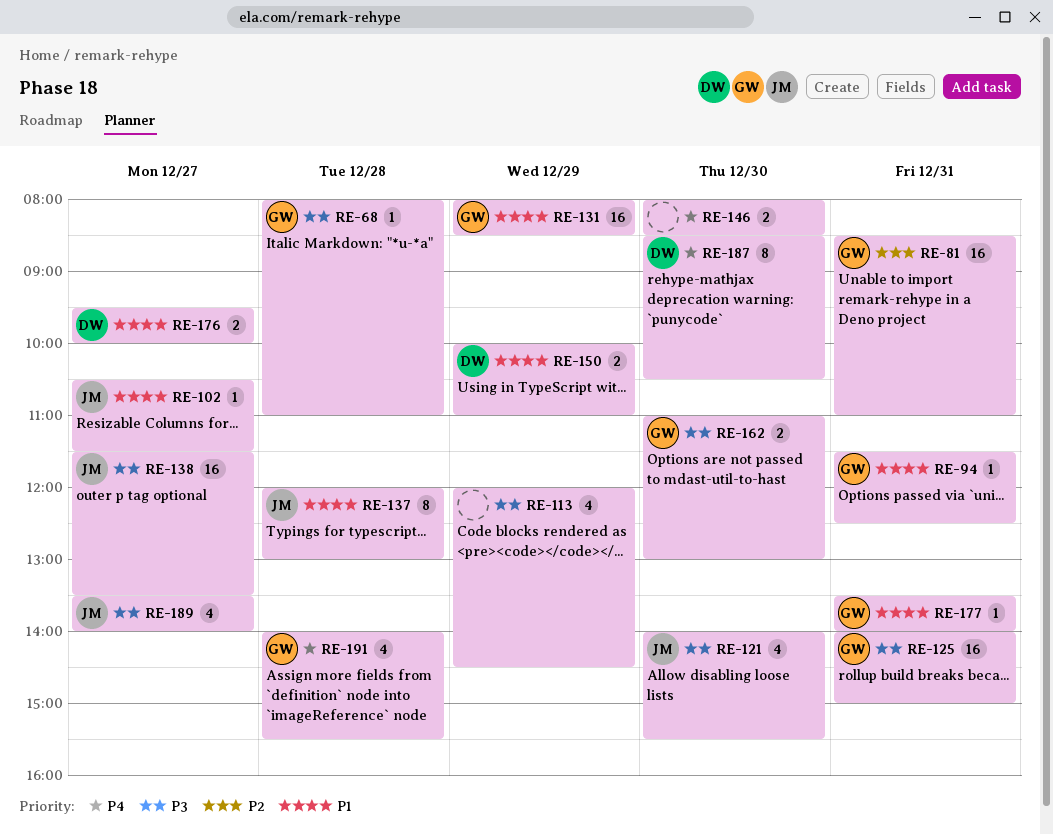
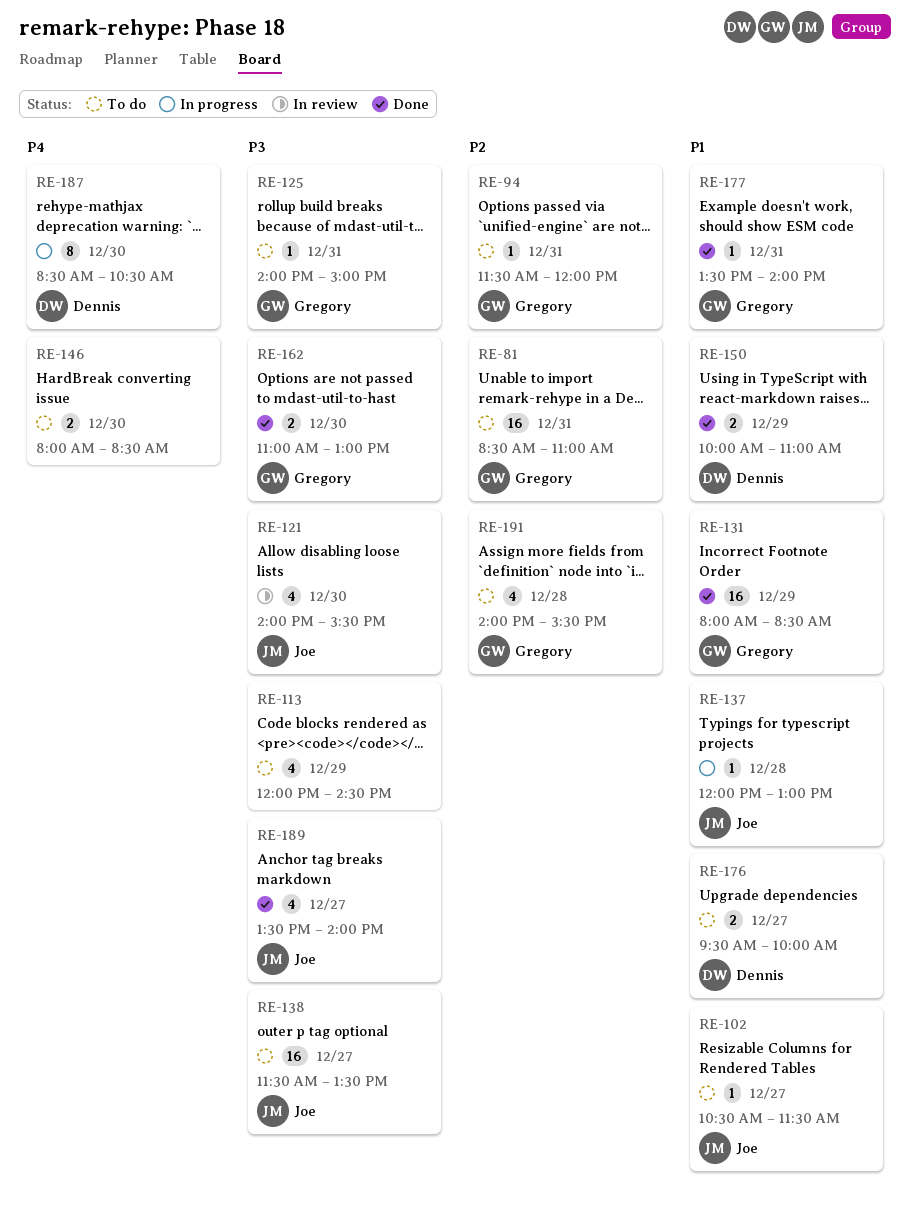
RE-68: present -> none
RE-94, priority: P1 -> P2
RE-94, ends: 12:30 -> 12:00
RE-125, estimate: 16 -> 1
RE-137, estimate: 8 -> 1
RE-191, priority: P4 -> P2

